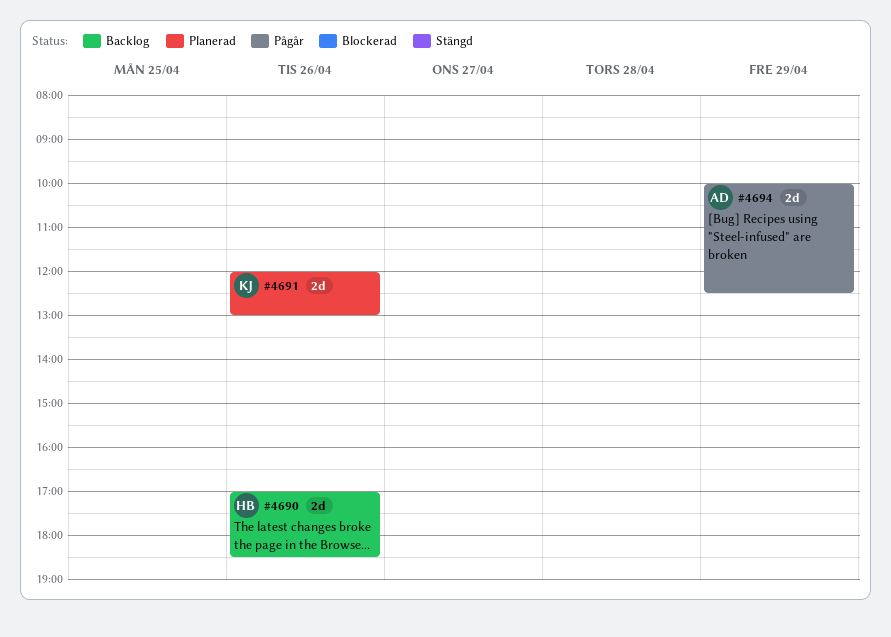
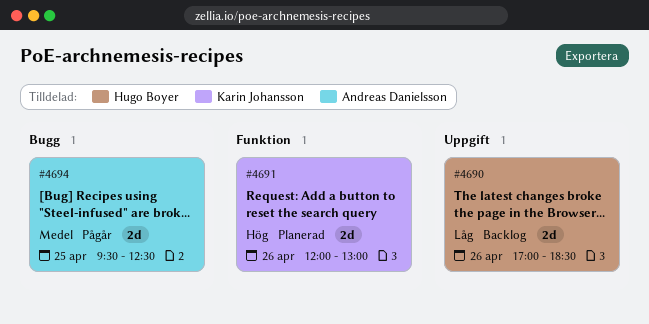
#4694, day: Apr 29 -> Apr 25
#4694, begins: 10:00 -> 09:30

